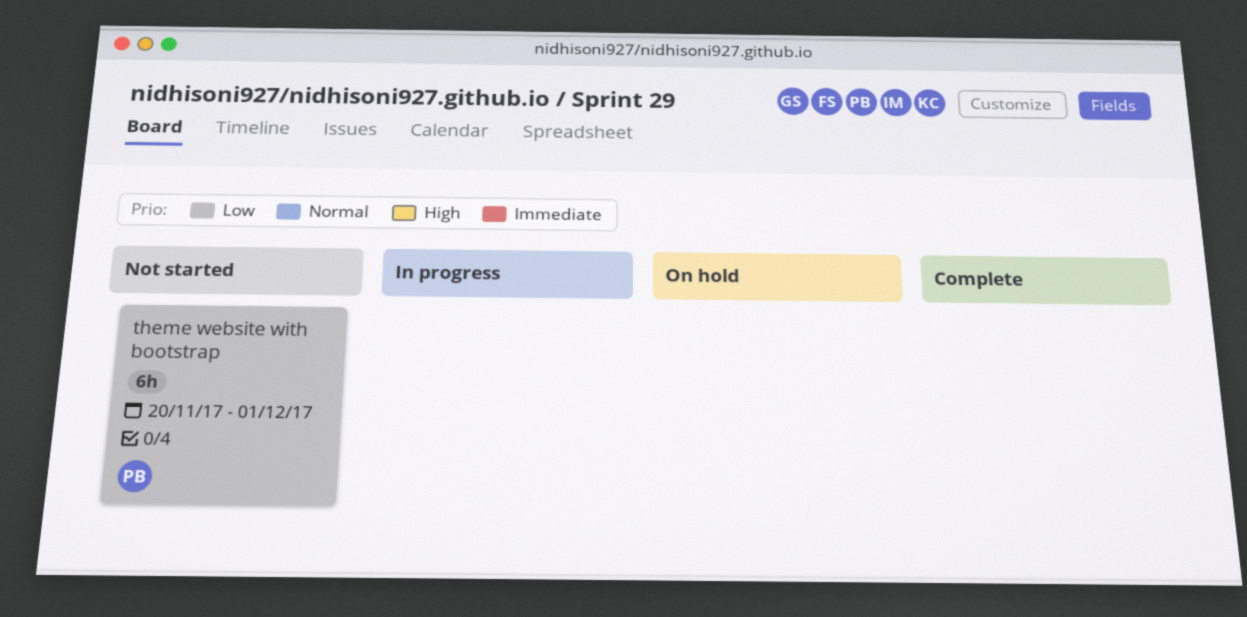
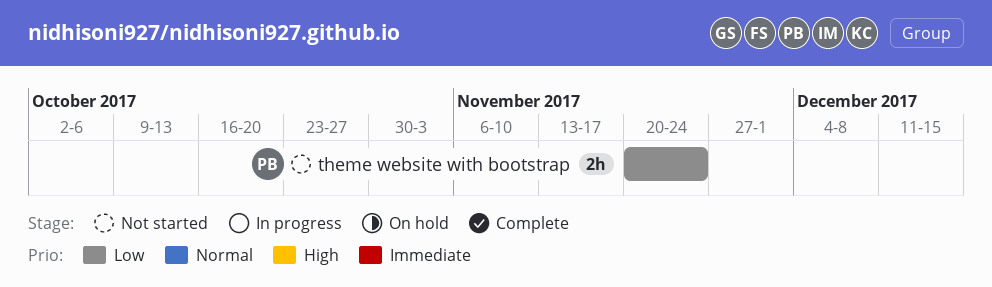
theme website with bootstrap, estimate: 6h -> 2h
theme website with bootstrap, due: Dec 1 -> Nov 24

